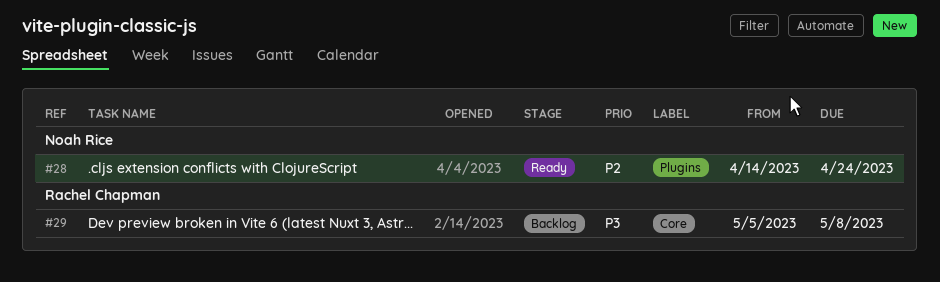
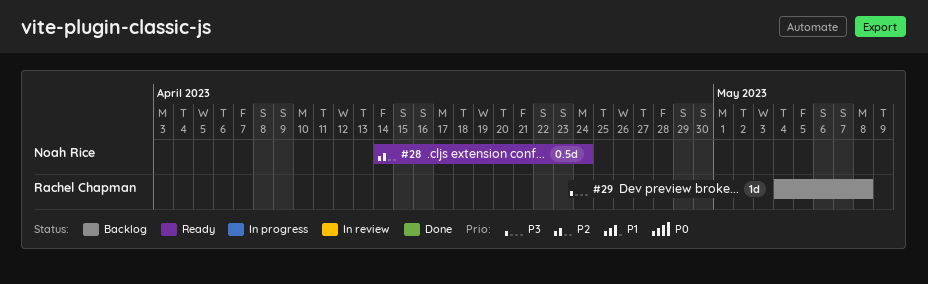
#29, start: May 5 -> May 4

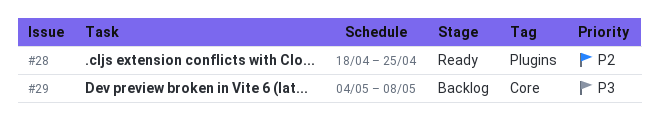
#28, start: Apr 14 -> Apr 18
#28, due: Apr 24 -> Apr 25

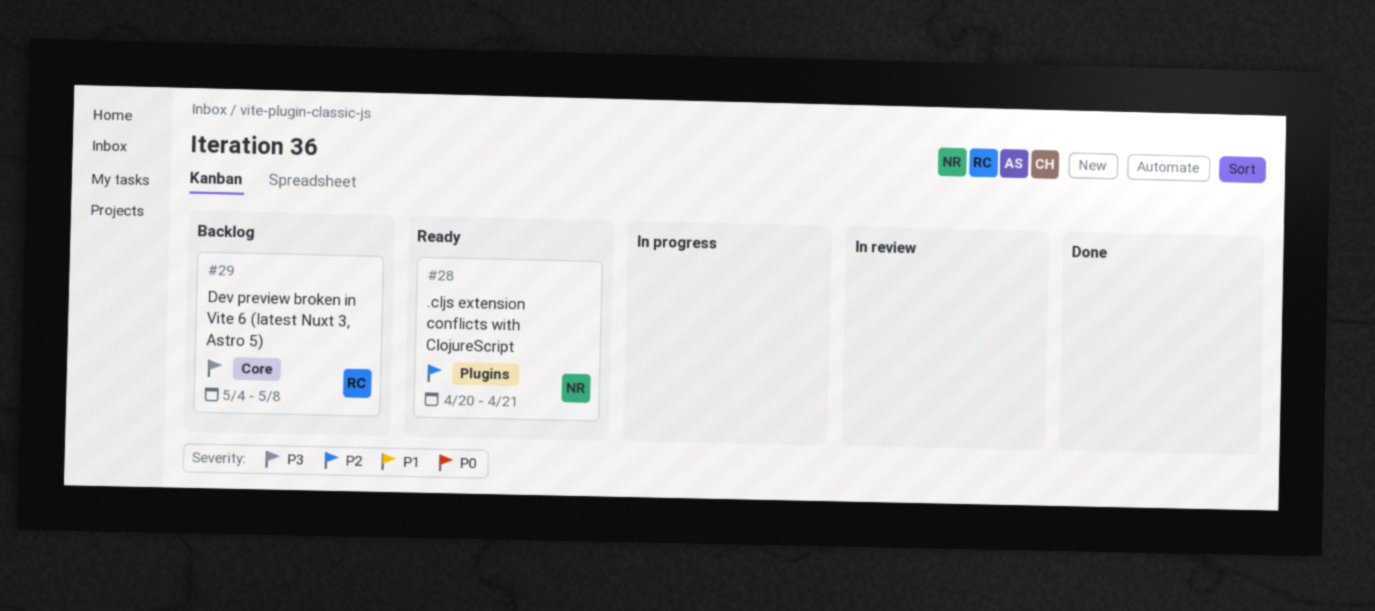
#28, start: Apr 18 -> Apr 20
#28, due: Apr 25 -> Apr 21

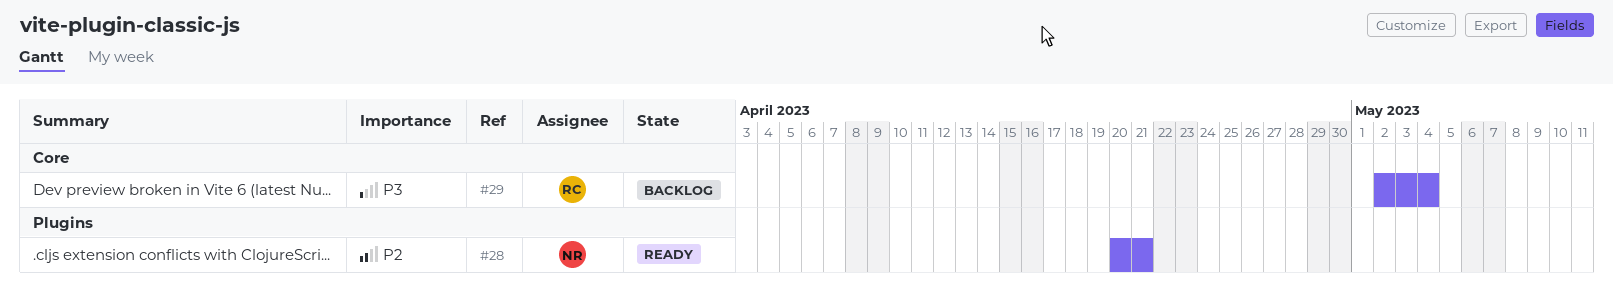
#29, start: May 4 -> May 2
#29, due: May 8 -> May 4

